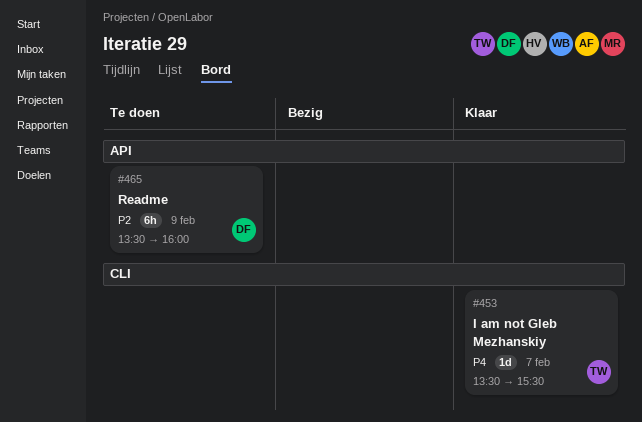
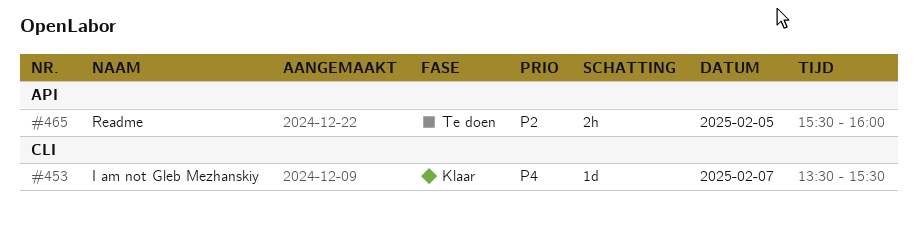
#465, estimate: 6h -> 2h
#465, day: Feb 9 -> Feb 5
#465, begins: 13:30 -> 15:30

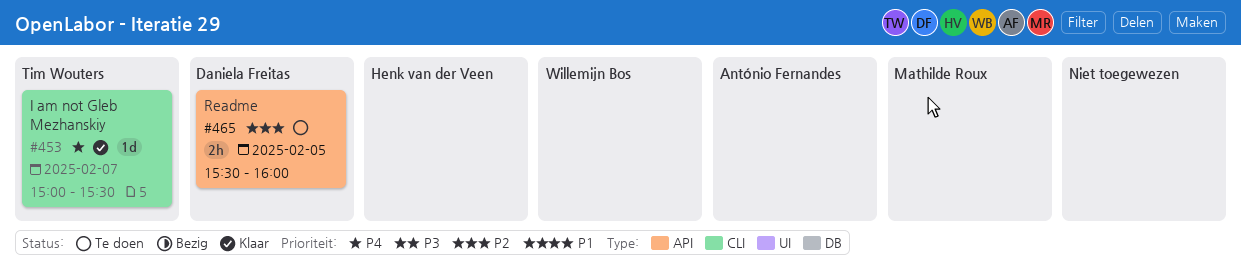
#453, begins: 13:30 -> 15:00

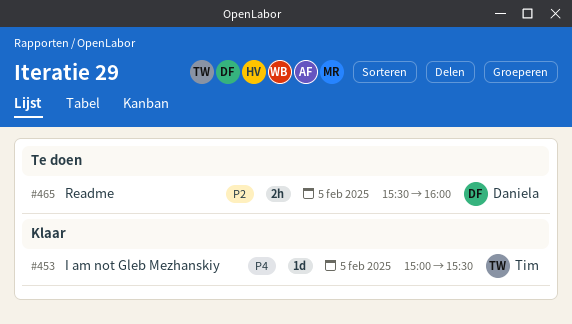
#453, day: Feb 7 -> Feb 5

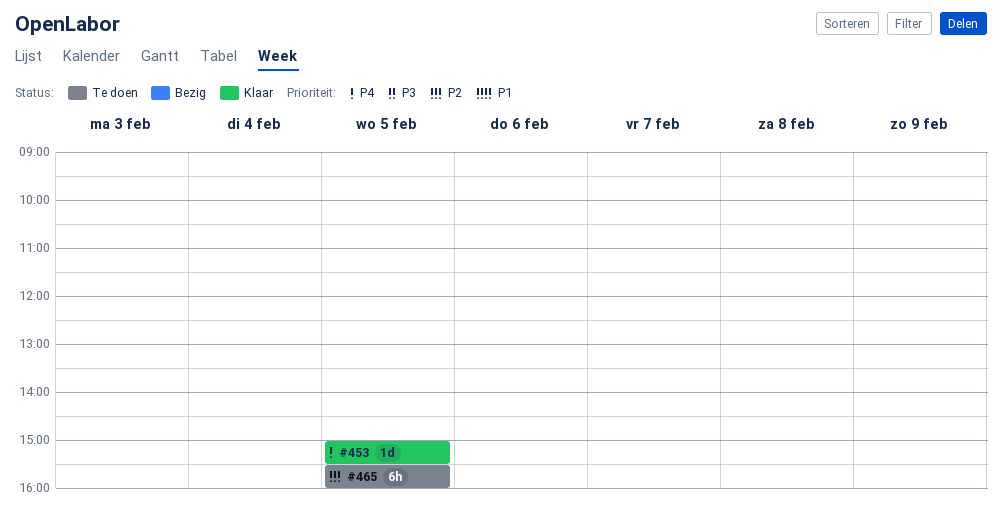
#465, estimate: 2h -> 6h

